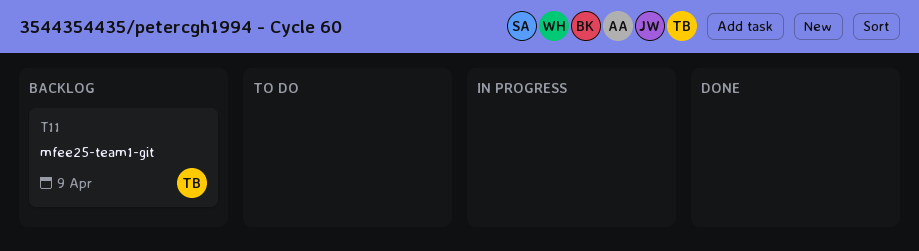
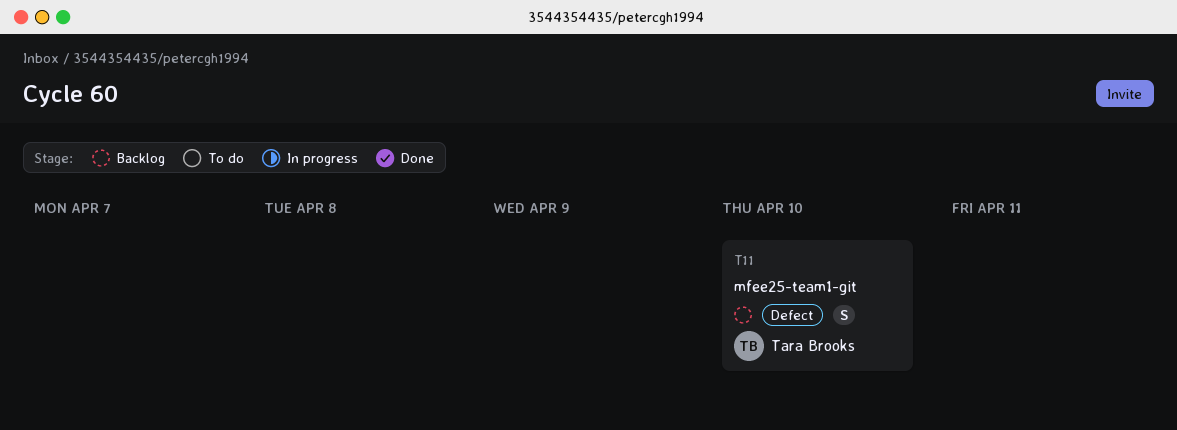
T11, due: Apr 9 -> Apr 10

